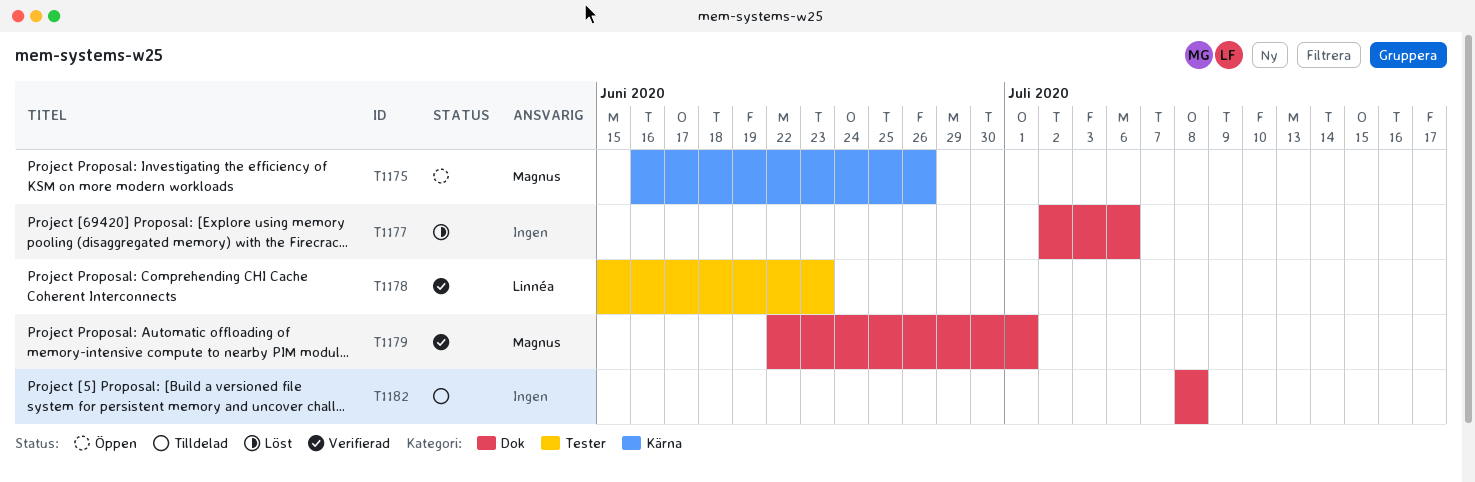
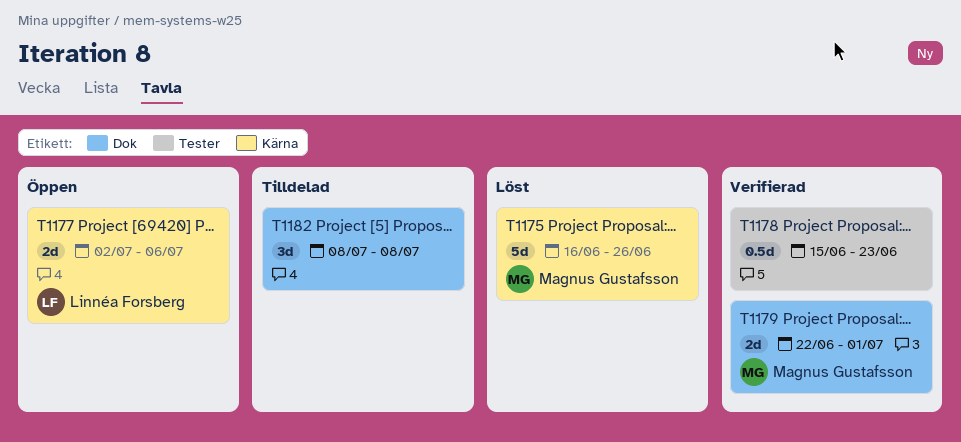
T1175, status: Öppen -> Löst
T1177, status: Löst -> Öppen
T1177, owner: none -> Linnéa Forsberg
T1177, label: Dok -> Kärna
T1178, owner: Linnéa Forsberg -> none

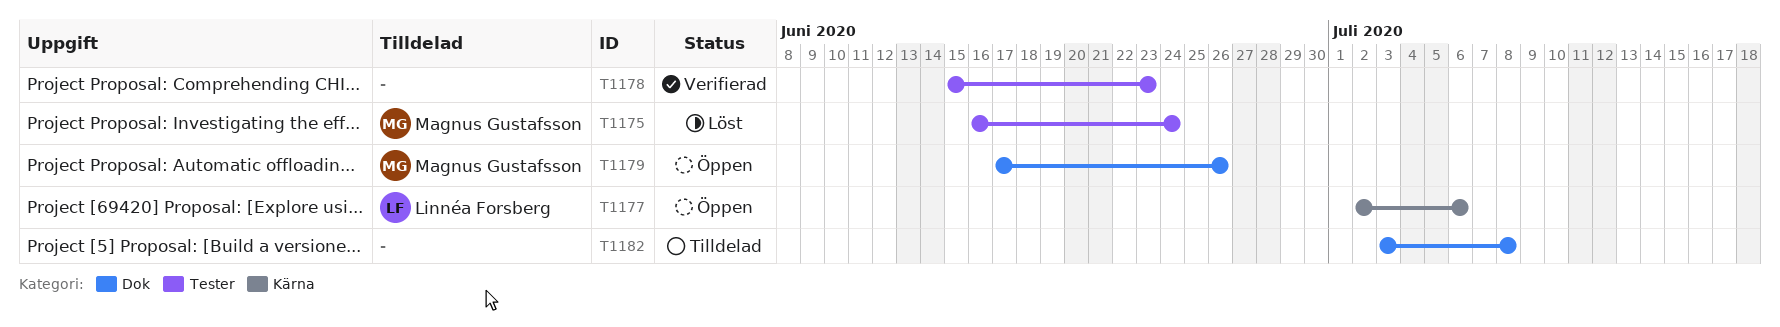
T1175, label: Kärna -> Tester
T1175, due: Jun 26 -> Jun 24
T1179, status: Verifierad -> Öppen
T1179, start: Jun 22 -> Jun 17
T1179, due: Jul 1 -> Jun 26
T1182, start: Jul 8 -> Jul 3

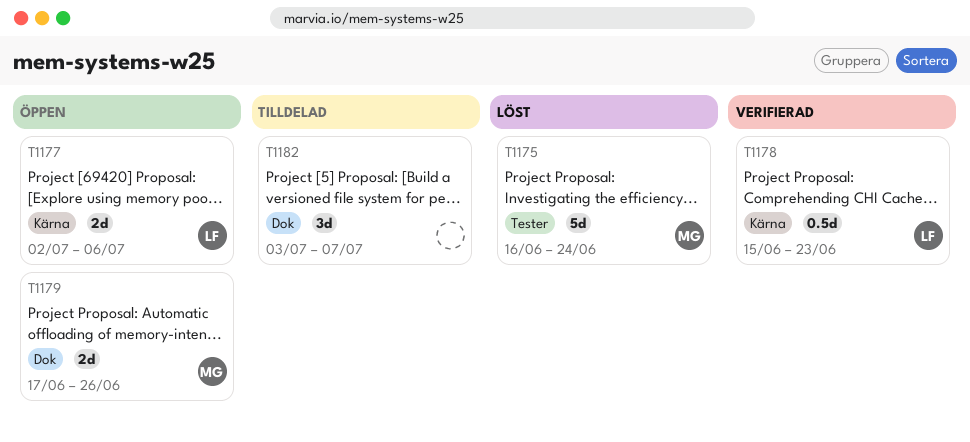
T1178, owner: none -> Linnéa Forsberg
T1178, label: Tester -> Kärna
T1182, due: Jul 8 -> Jul 7

